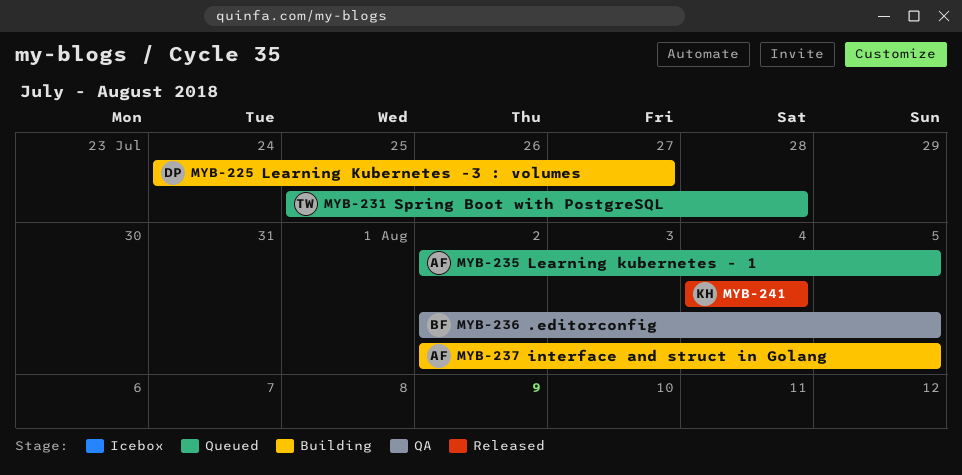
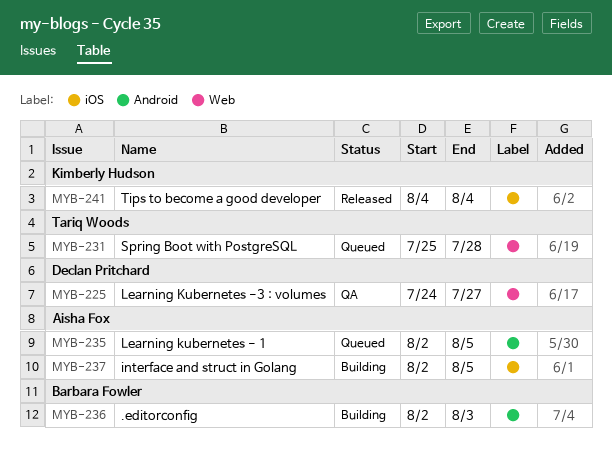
MYB-225, status: Building -> QA
MYB-236, status: QA -> Building
MYB-236, due: Aug 5 -> Aug 3

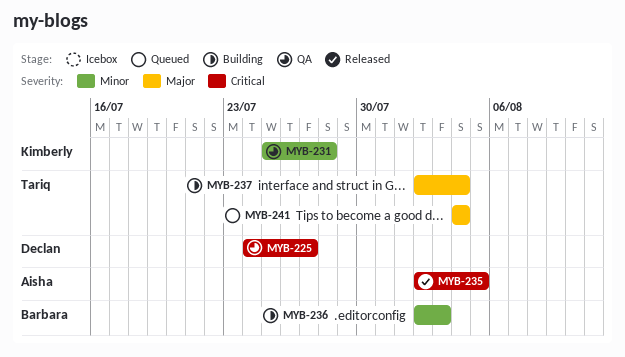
MYB-231, status: Queued -> QA
MYB-231, owner: Tariq Woods -> Kimberly Hudson
MYB-235, status: Queued -> Released
MYB-237, owner: Aisha Fox -> Tariq Woods
MYB-237, due: Aug 5 -> Aug 4
MYB-241, status: Released -> Queued
MYB-241, owner: Kimberly Hudson -> Tariq Woods

